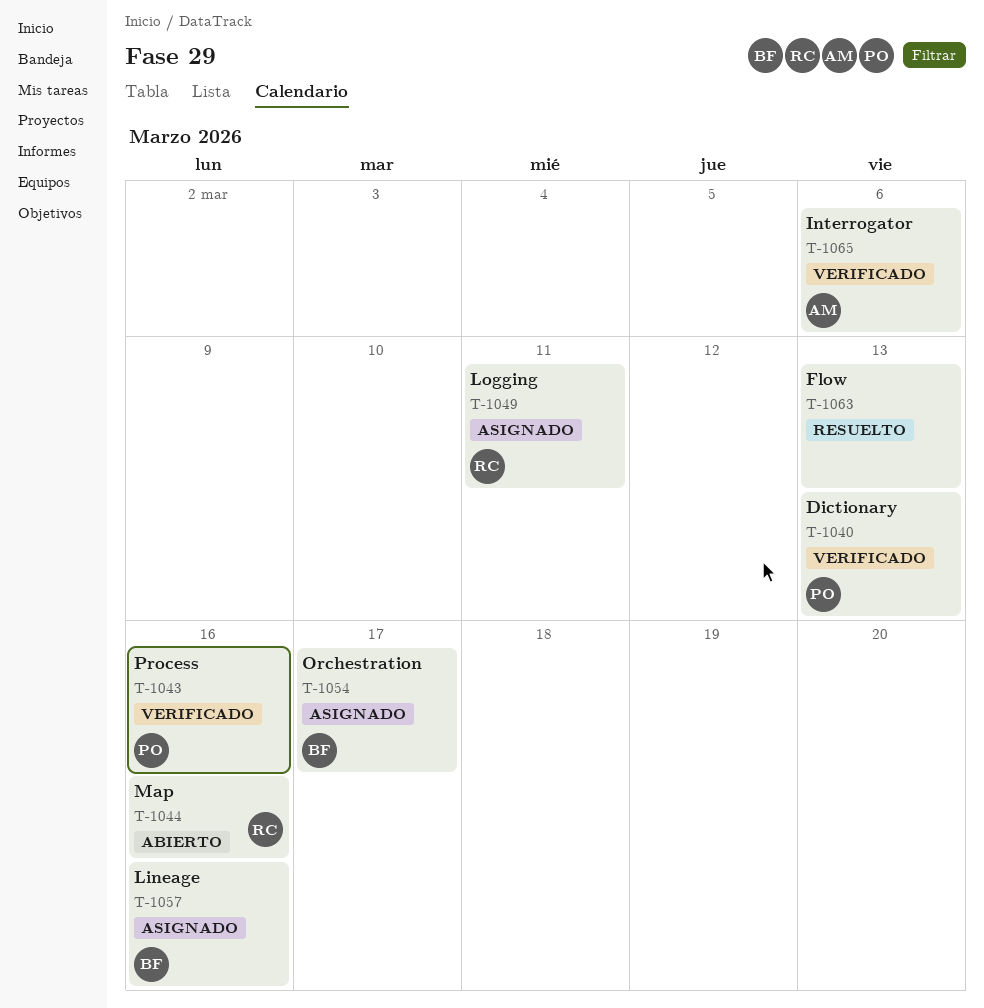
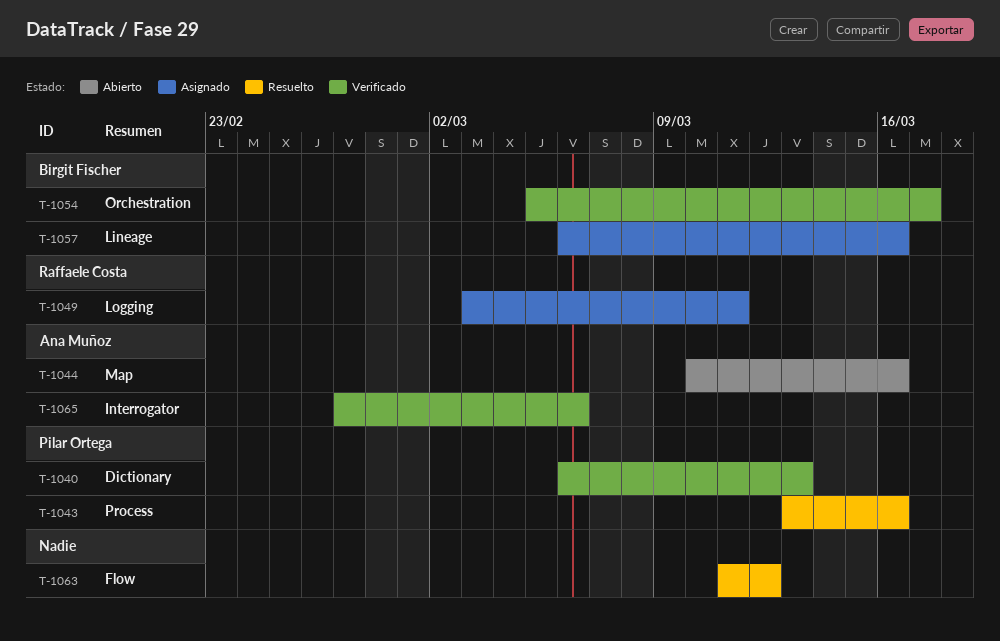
T-1043, status: Verificado -> Resuelto
T-1044, owner: Raffaele Costa -> Ana Muñoz
T-1054, status: Asignado -> Verificado
T-1063, due: Mar 13 -> Mar 12

